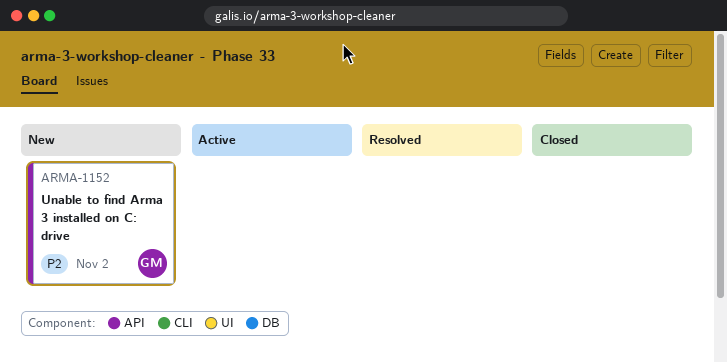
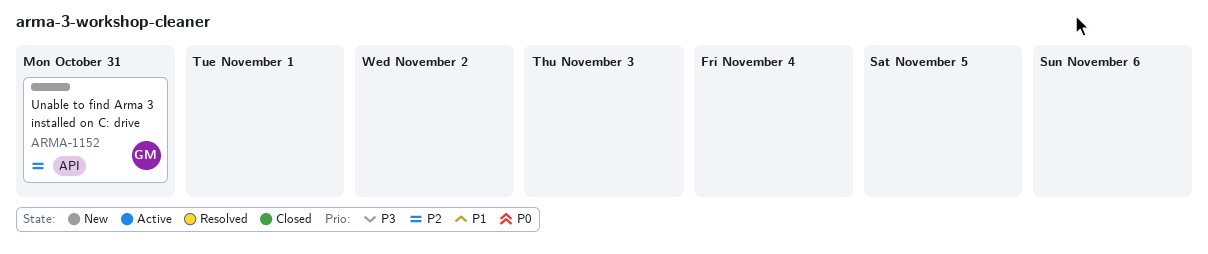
ARMA-1152, due: Nov 2 -> Oct 31

